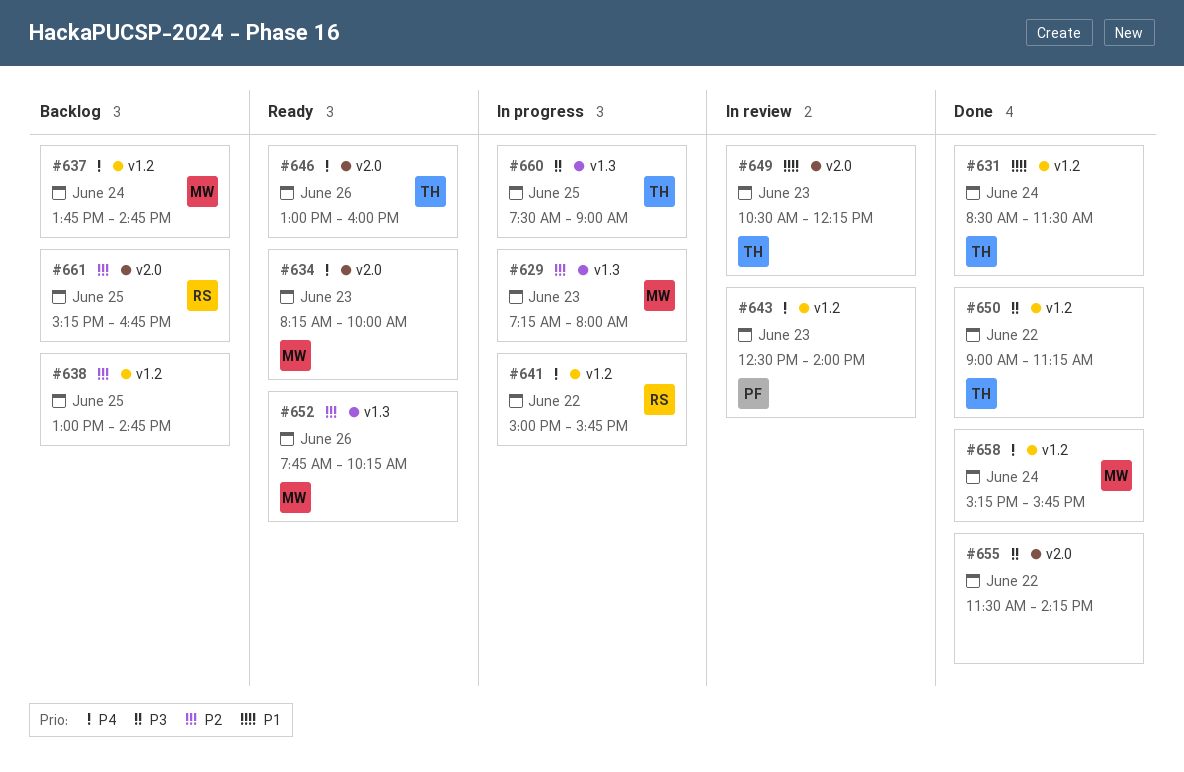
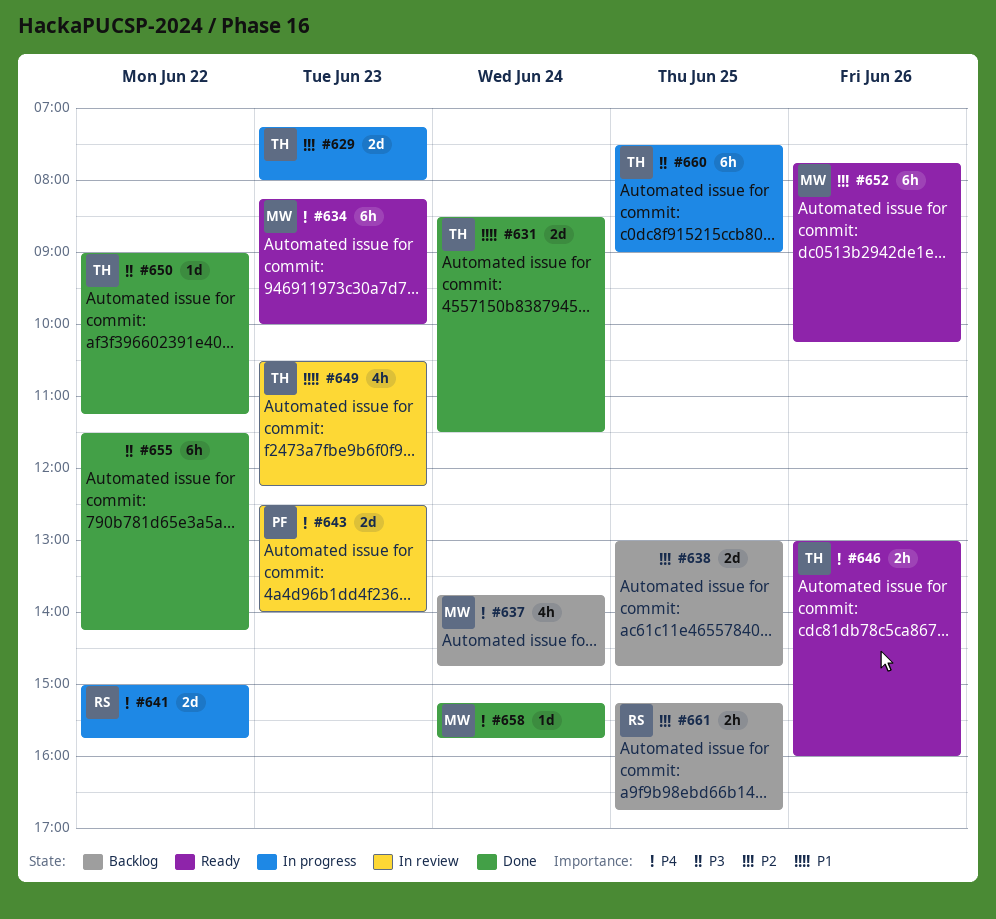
#629, owner: MW -> TH

